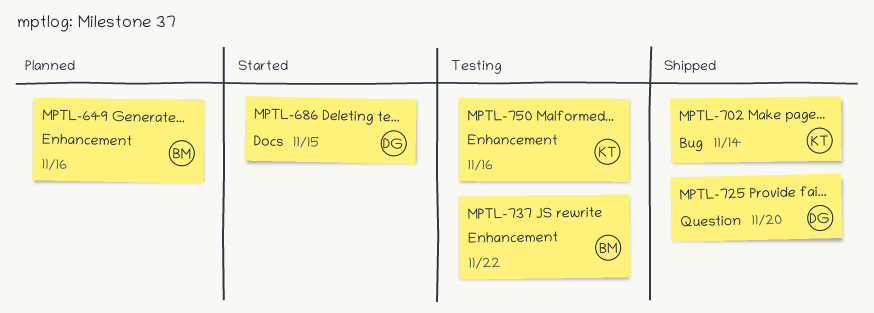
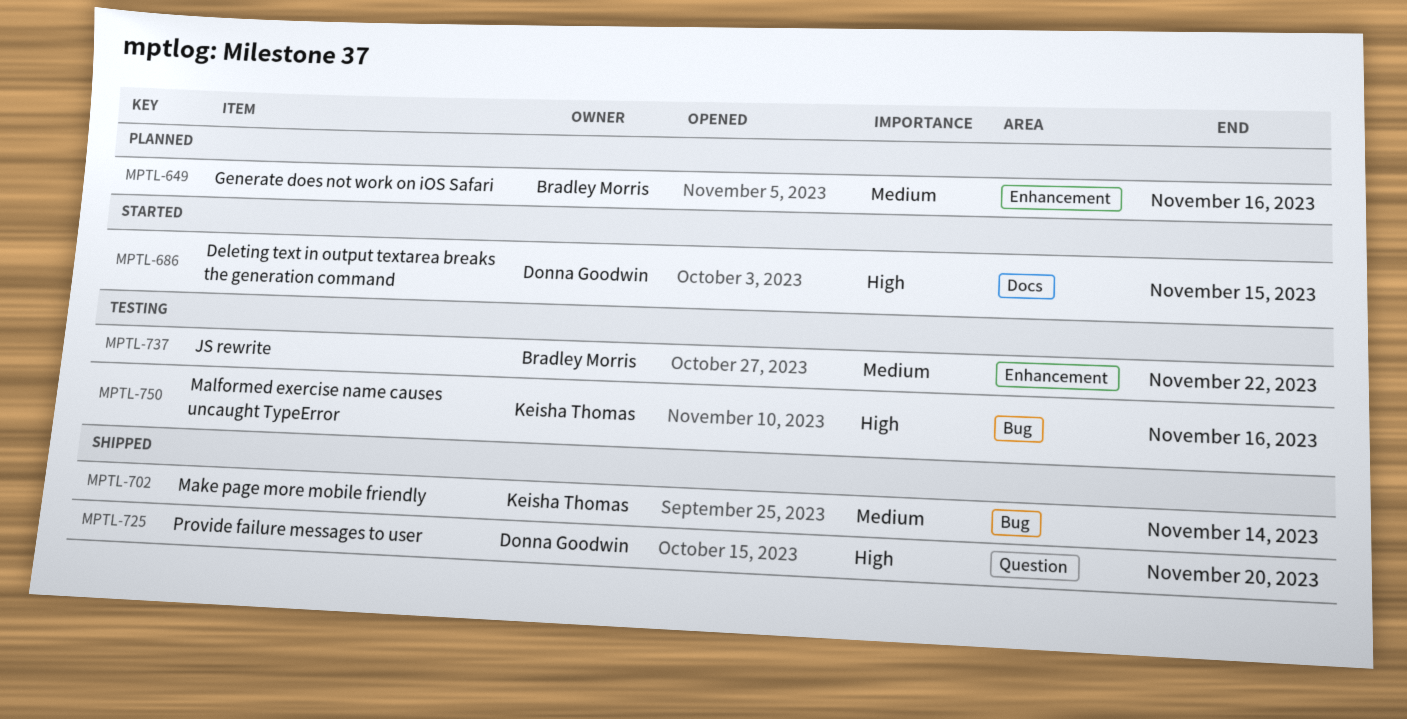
MPTL-750, label: Enhancement -> Bug

